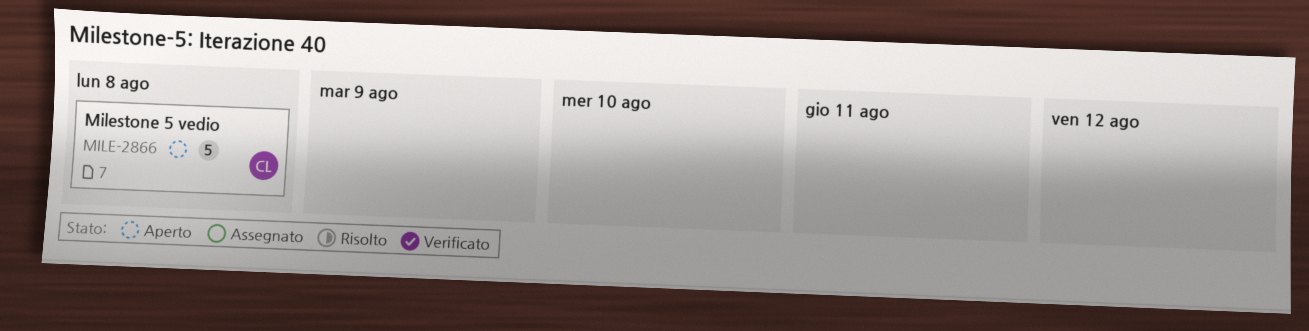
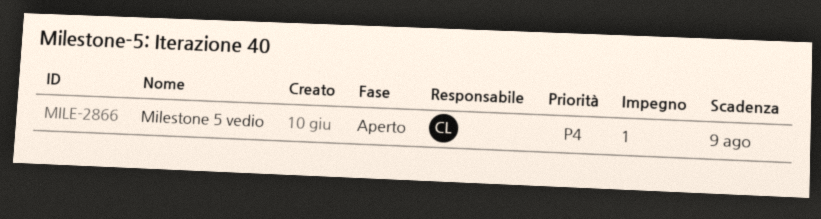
MILE-2866, estimate: 5 -> 1
MILE-2866, due: Aug 8 -> Aug 9

